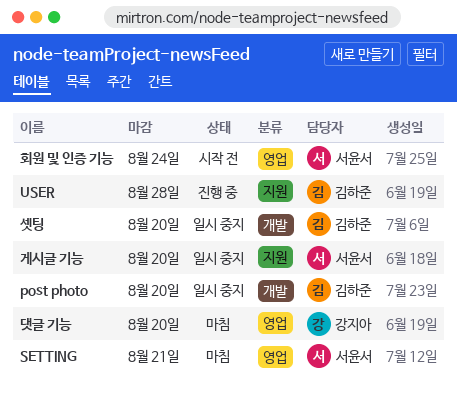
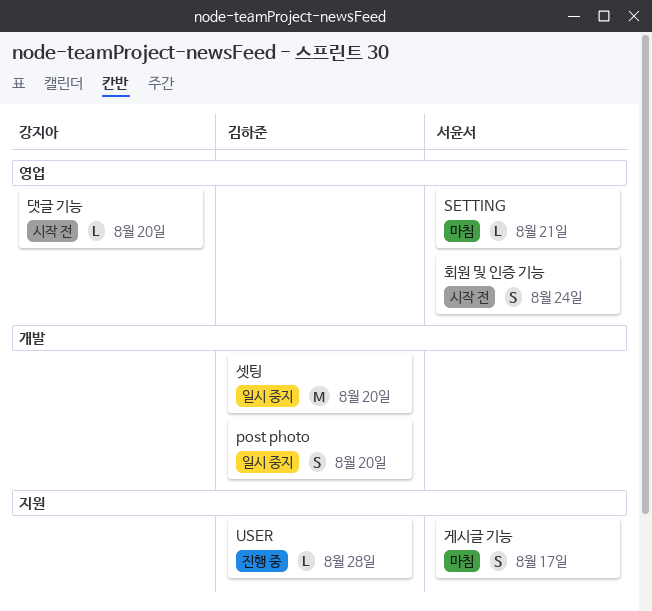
게시글 기능, status: 일시 중지 -> 마침
게시글 기능, due: Aug 20 -> Aug 17
댓글 기능, status: 마침 -> 시작 전

